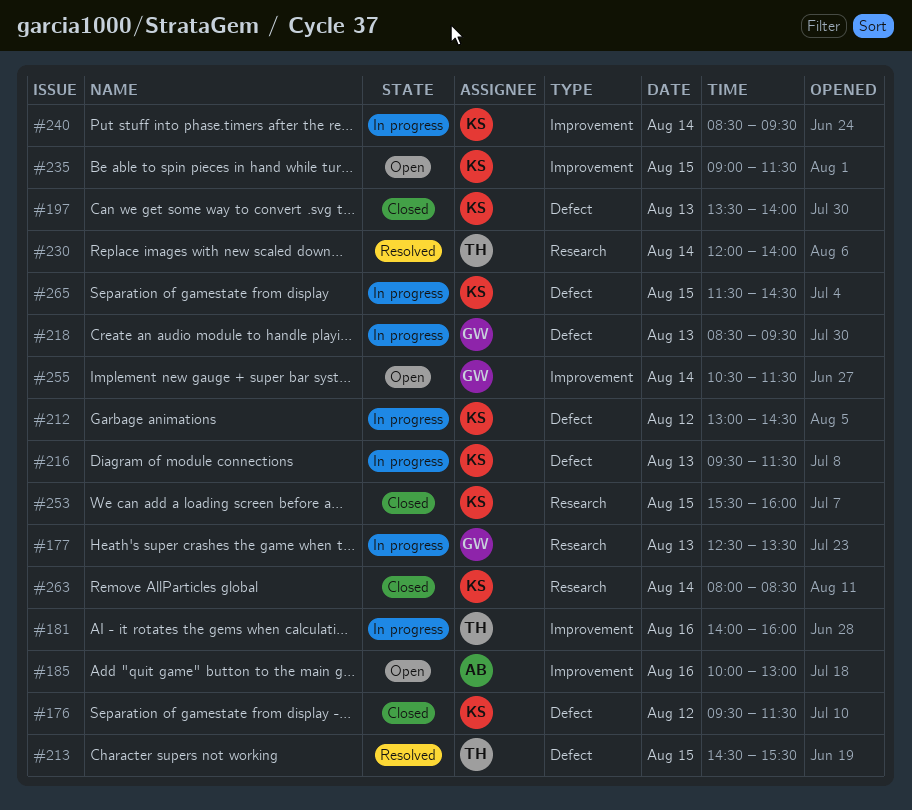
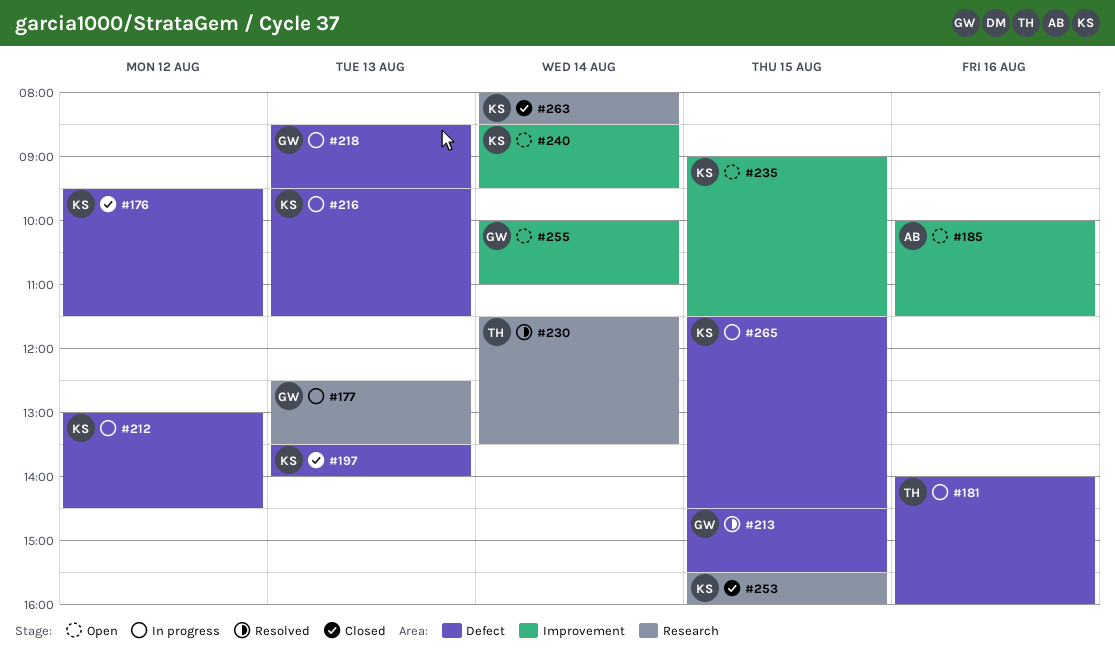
#181, label: Improvement -> Defect
#185, ends: 13:00 -> 11:30
#213, owner: TH -> GW
#230, begins: 12:00 -> 11:30
#230, ends: 14:00 -> 13:30
#240, status: In progress -> Open
#255, begins: 10:30 -> 10:00
#255, ends: 11:30 -> 11:00

